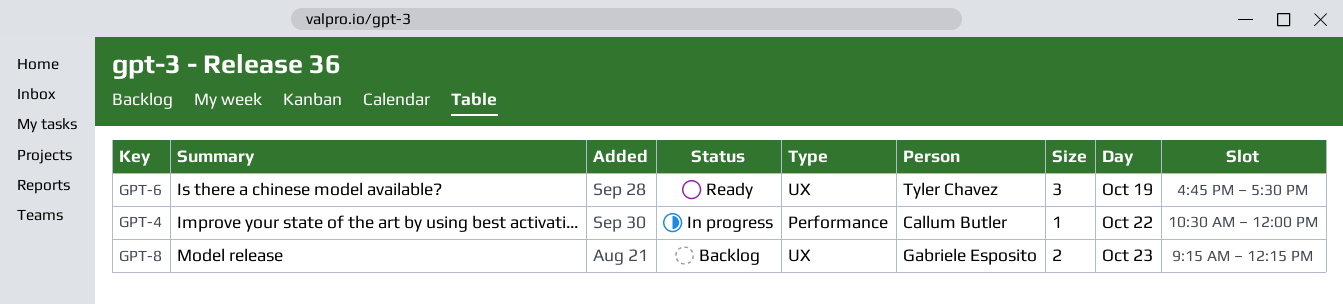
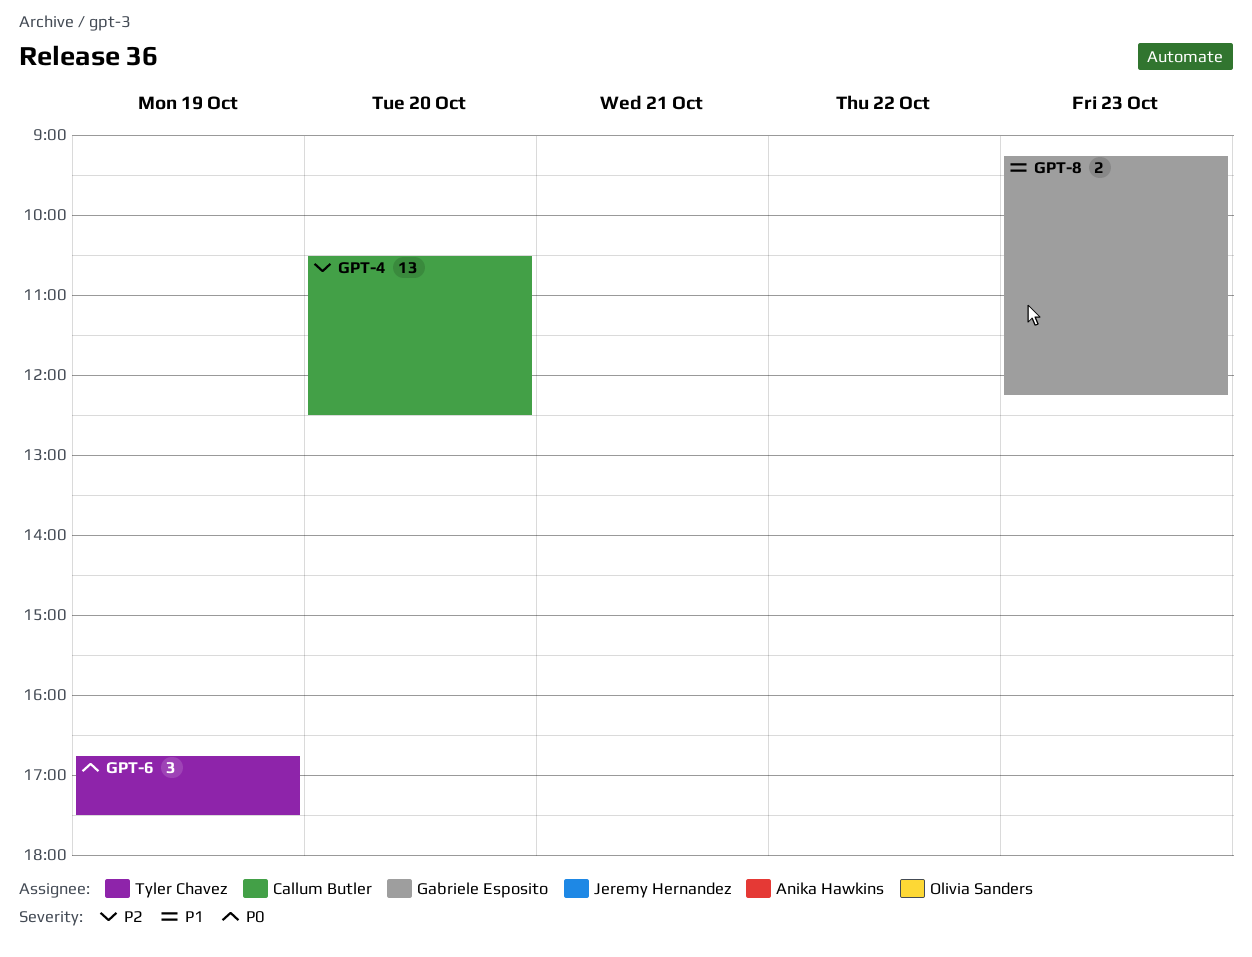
GPT-4, estimate: 1 -> 13
GPT-4, day: Oct 22 -> Oct 20
GPT-4, ends: 12:00 -> 12:30

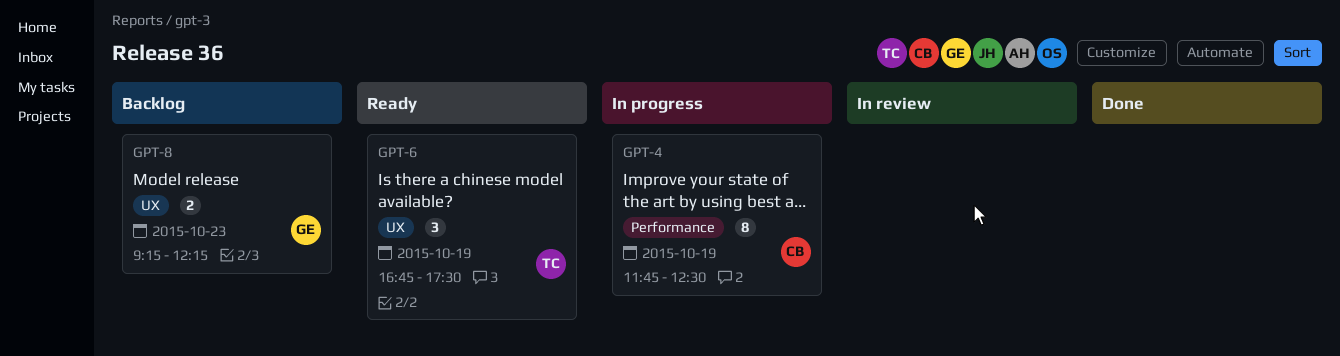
GPT-4, estimate: 13 -> 8
GPT-4, day: Oct 20 -> Oct 19
GPT-4, begins: 10:30 -> 11:45

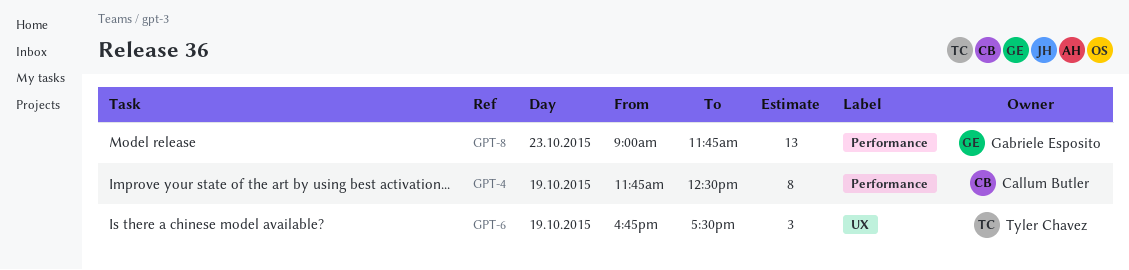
GPT-8, label: UX -> Performance
GPT-8, estimate: 2 -> 13
GPT-8, begins: 09:15 -> 09:00
GPT-8, ends: 12:15 -> 11:45

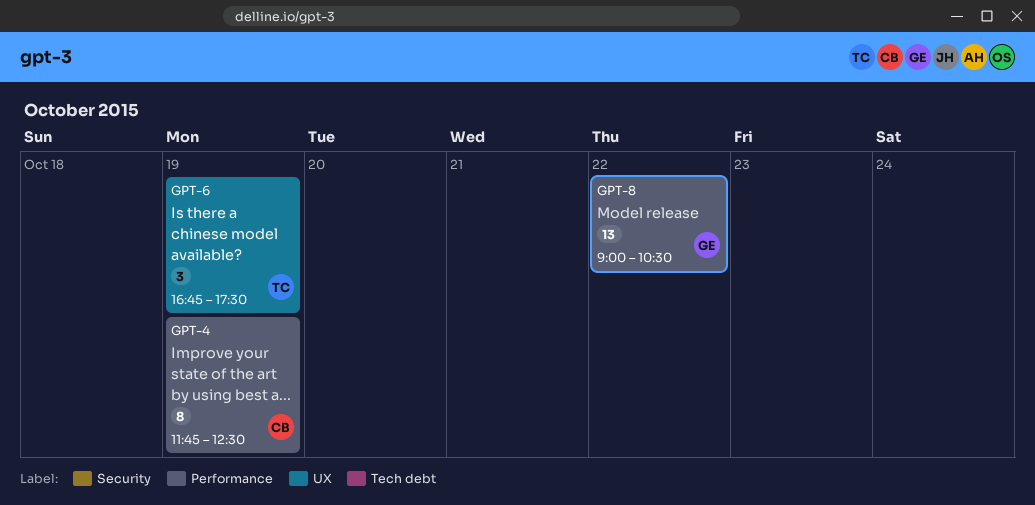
GPT-8, day: Oct 23 -> Oct 22
GPT-8, ends: 11:45 -> 10:30

